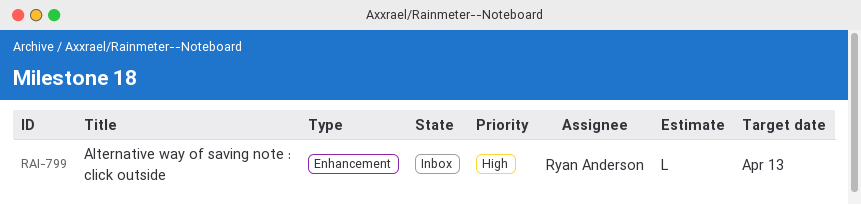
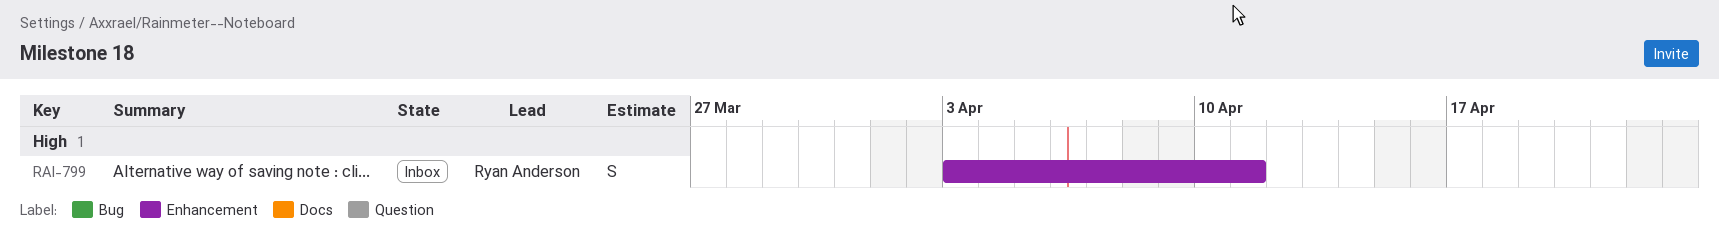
RAI-799, estimate: L -> S
RAI-799, due: Apr 13 -> Apr 11

